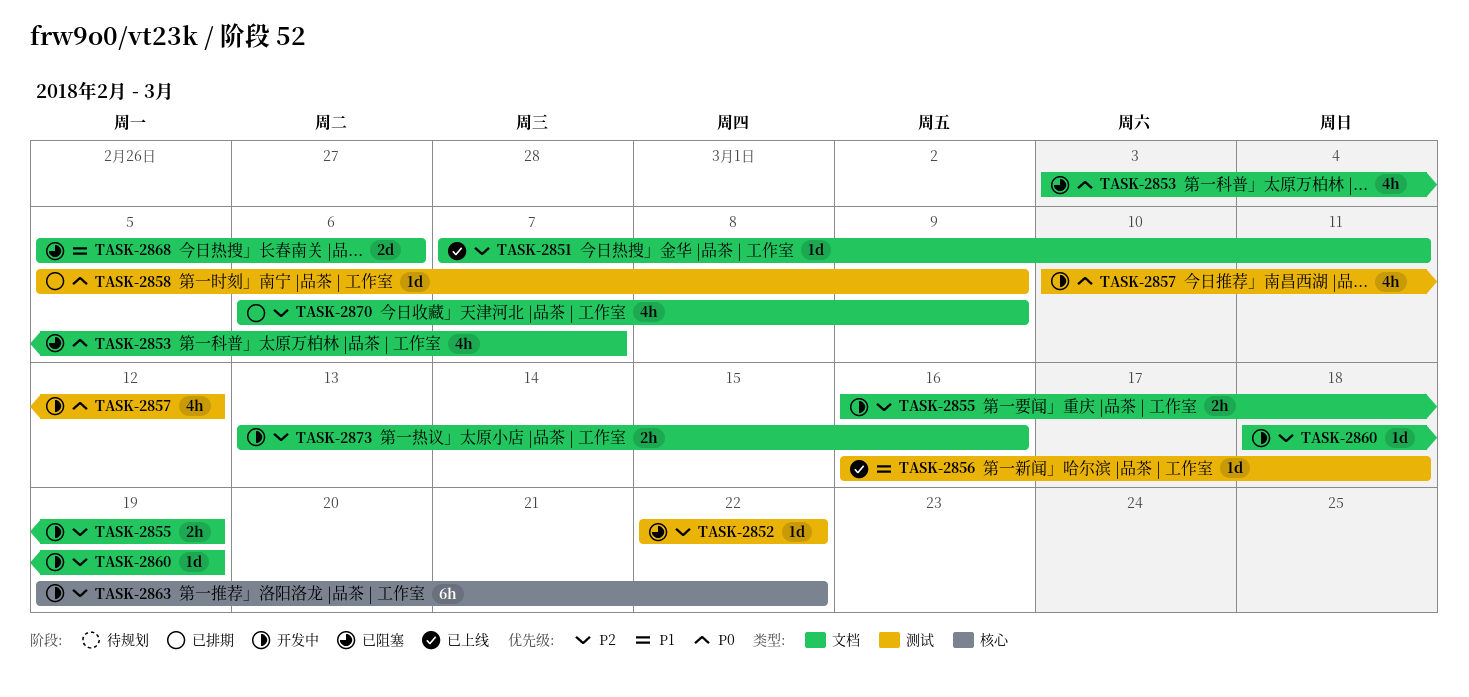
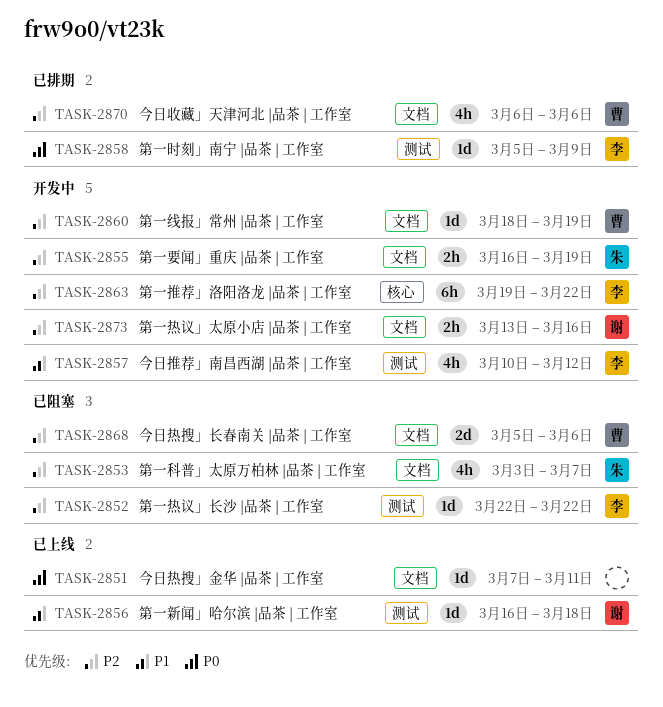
TASK-2851, priority: P2 -> P0
TASK-2853, priority: P0 -> P2
TASK-2857, priority: P0 -> P1
TASK-2868, priority: P1 -> P2
TASK-2870, due: Mar 9 -> Mar 6

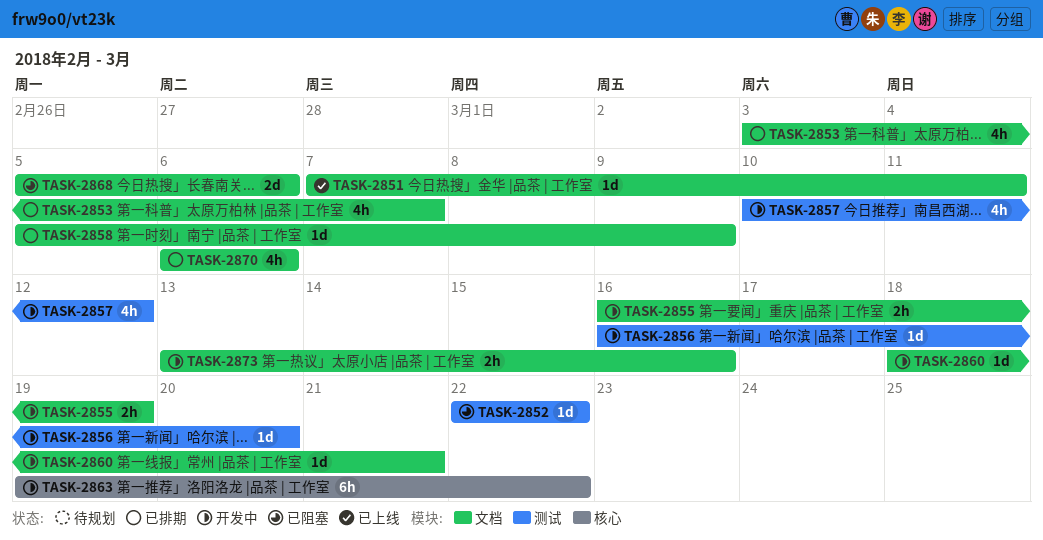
TASK-2853, status: 已阻塞 -> 已排期
TASK-2856, status: 已上线 -> 开发中
TASK-2856, due: Mar 18 -> Mar 20
TASK-2858, label: 测试 -> 文档
TASK-2860, due: Mar 19 -> Mar 21

